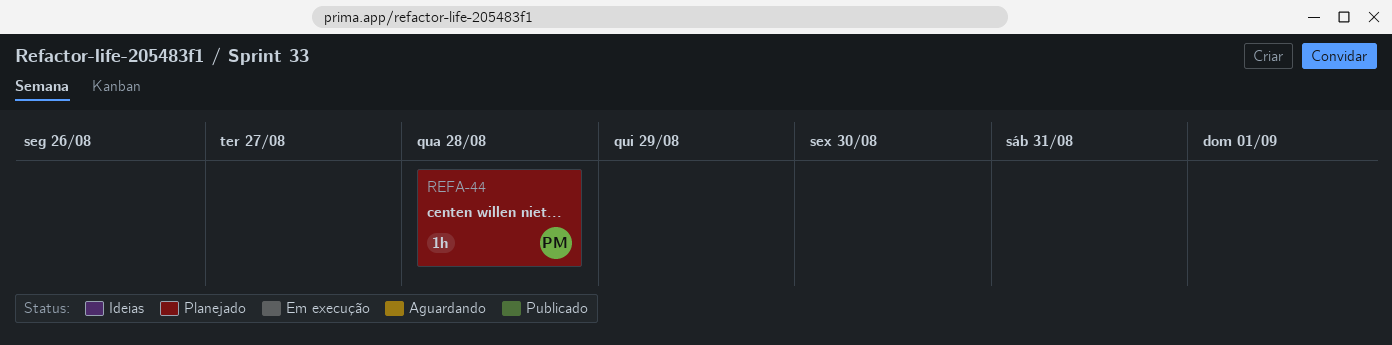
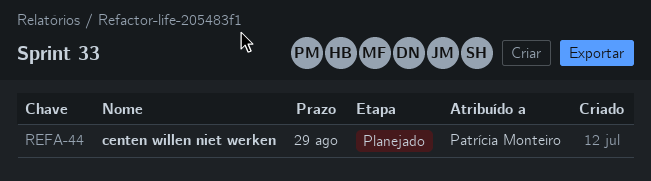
REFA-44, due: Aug 28 -> Aug 29

